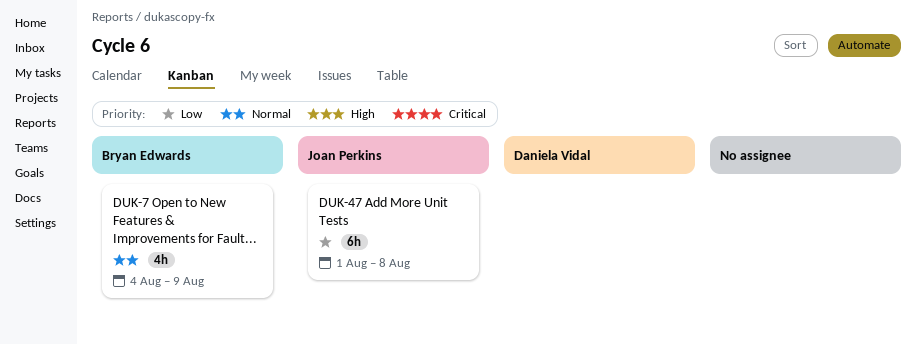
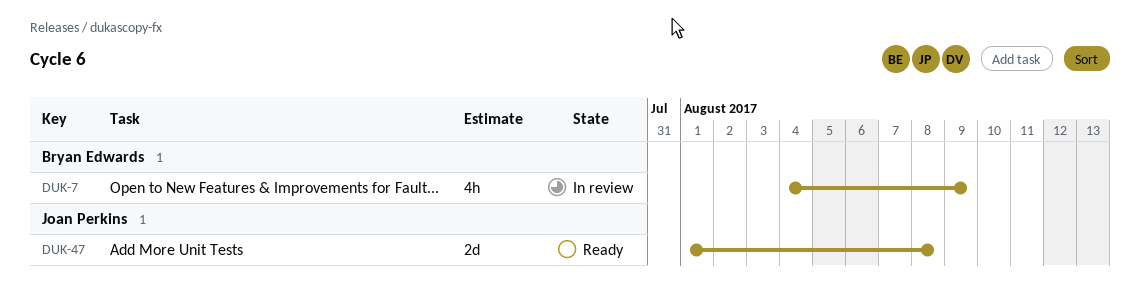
DUK-47, estimate: 6h -> 2d

